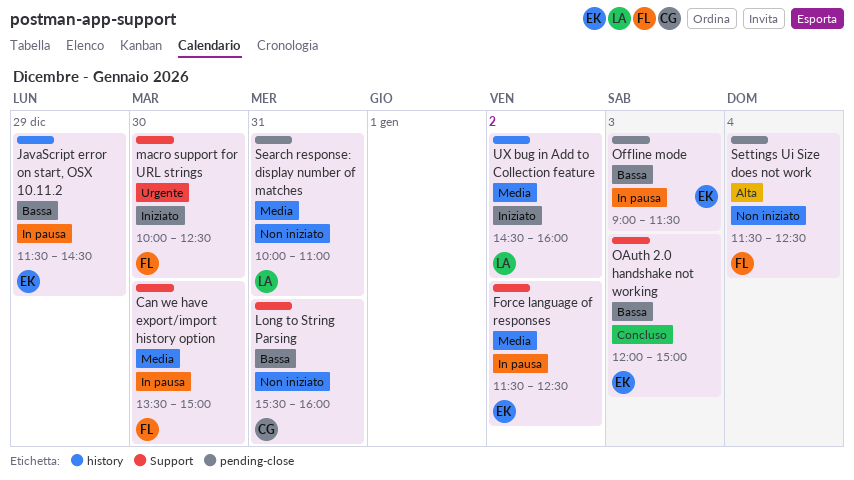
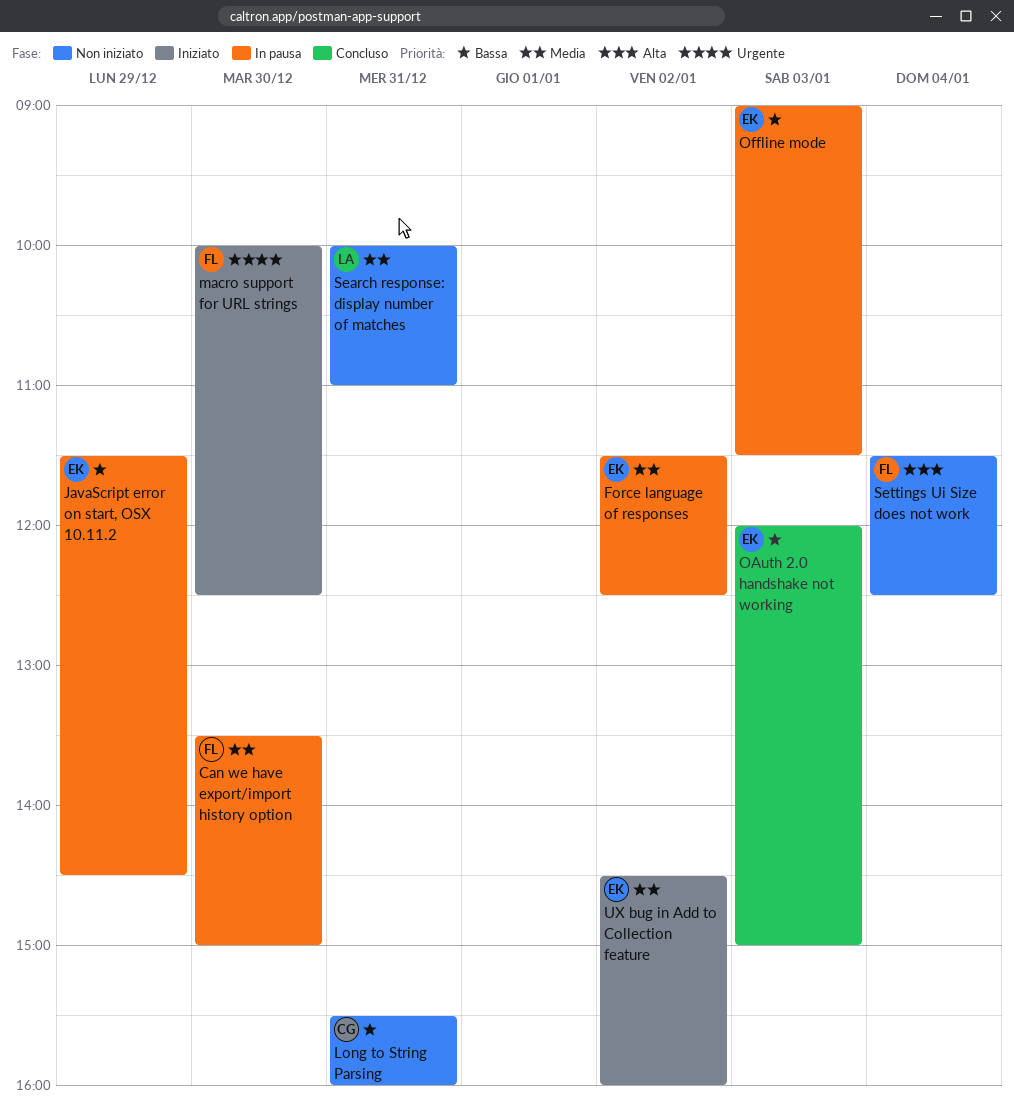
UX bug in Add to Collection feature, owner: LA -> EK

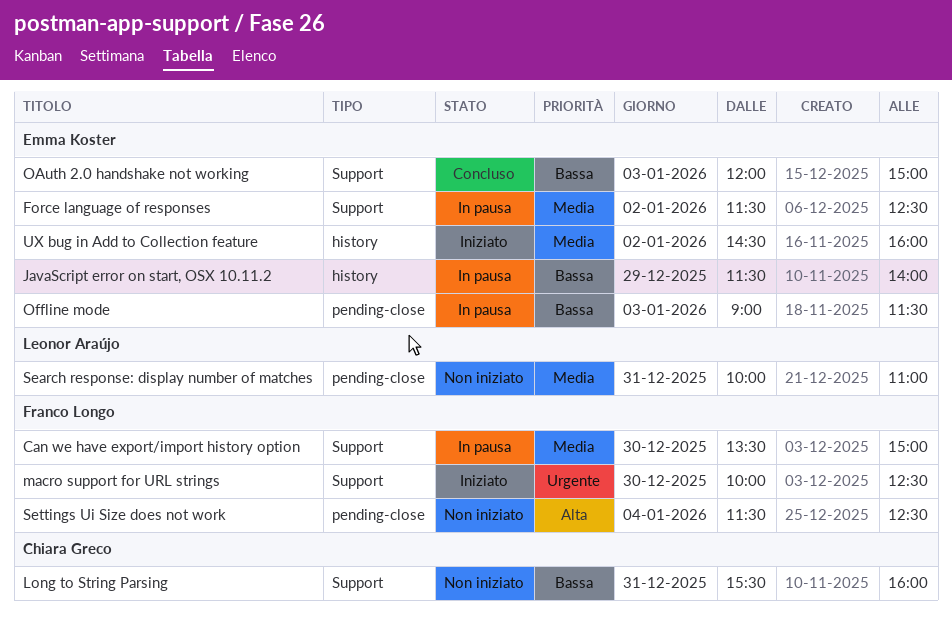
JavaScript error on start, OSX 10.11.2, ends: 14:30 -> 14:00

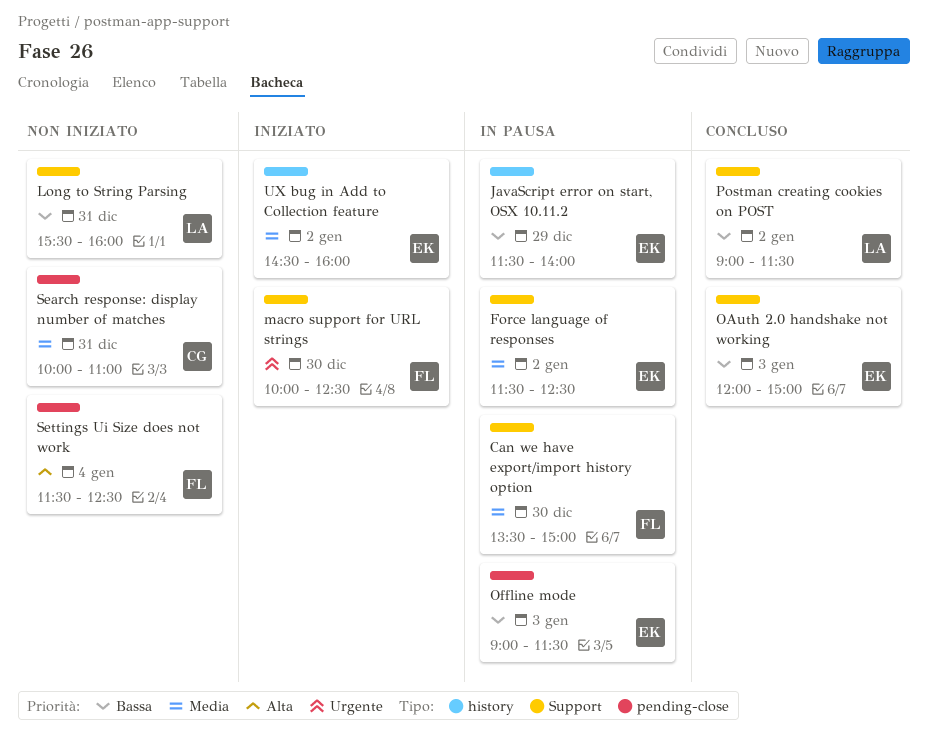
Long to String Parsing, owner: Chiara Greco -> Leonor Araújo
Postman creating cookies on POST: none -> present
Search response: display number of matches, owner: Leonor Araújo -> Chiara Greco

